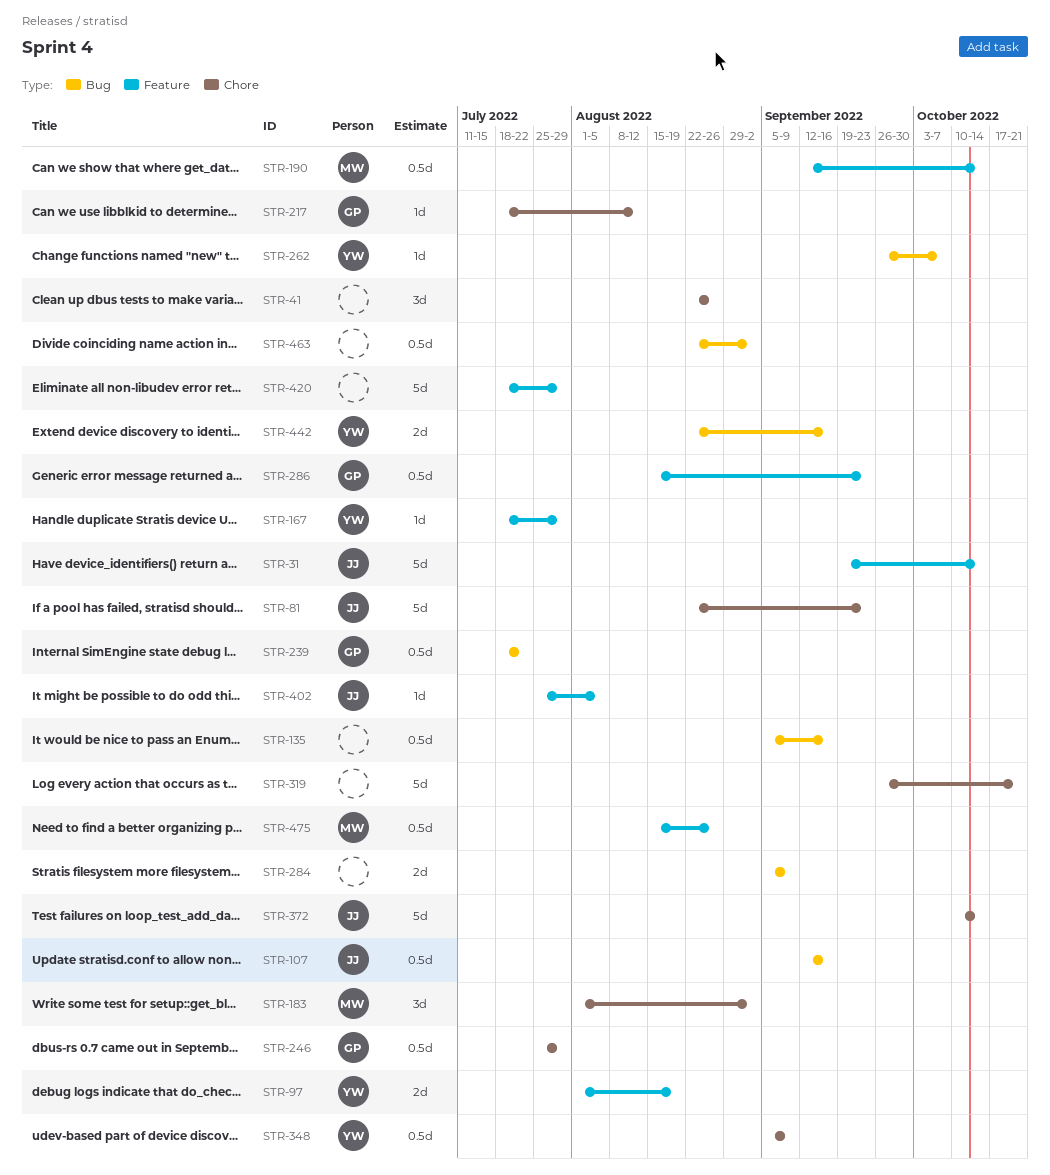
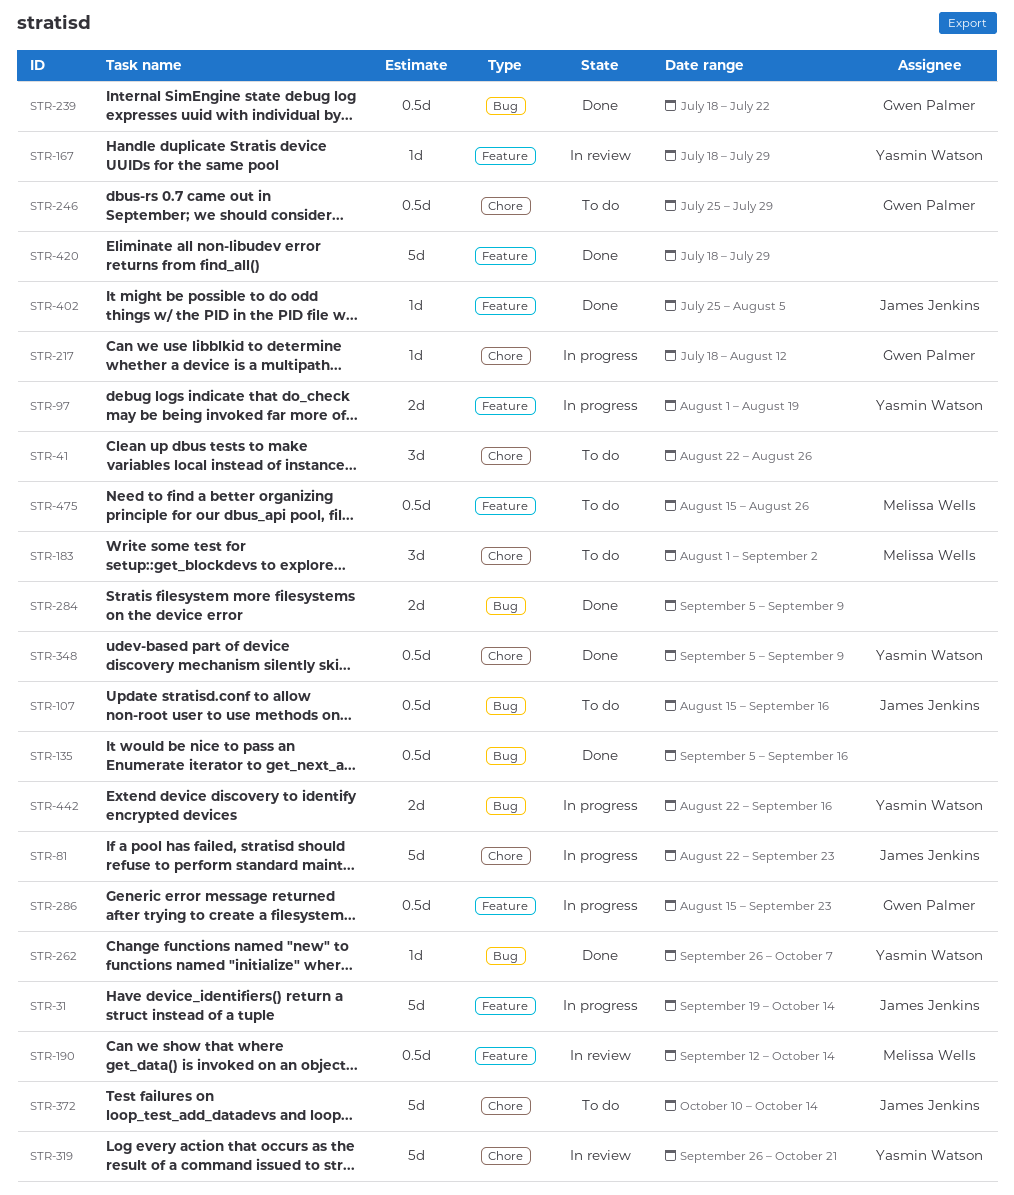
STR-107, start: Sep 12 -> Aug 15
STR-319, owner: none -> Yasmin Watson
STR-463: present -> none

